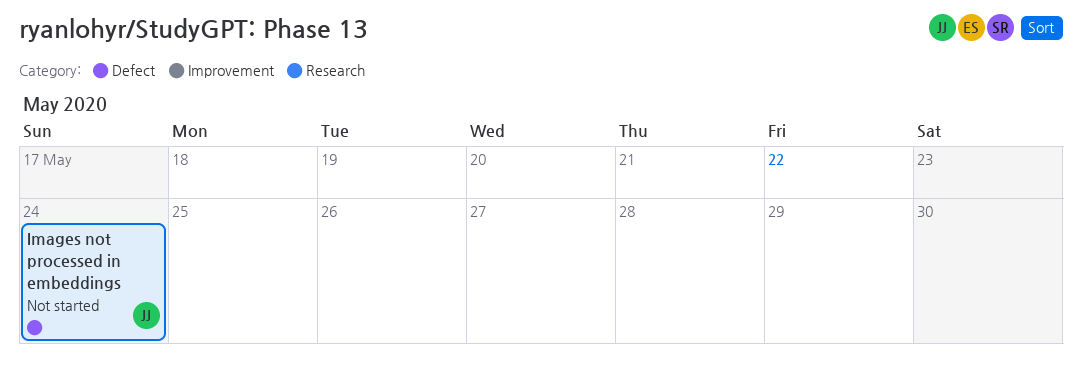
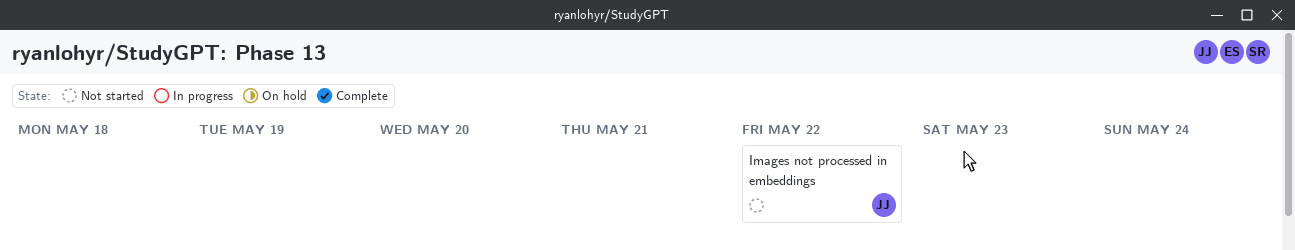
Images not processed in embeddings, due: May 24 -> May 22

